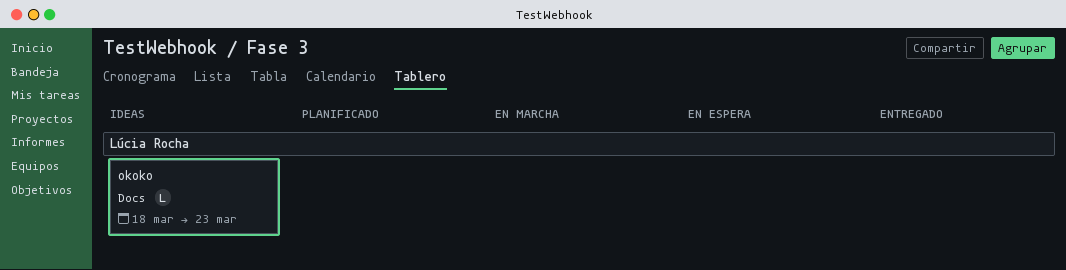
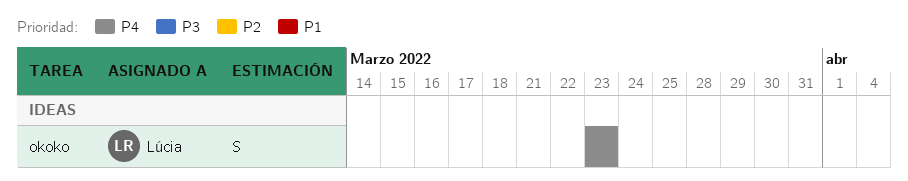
okoko, estimate: L -> S
okoko, start: Mar 18 -> Mar 23

